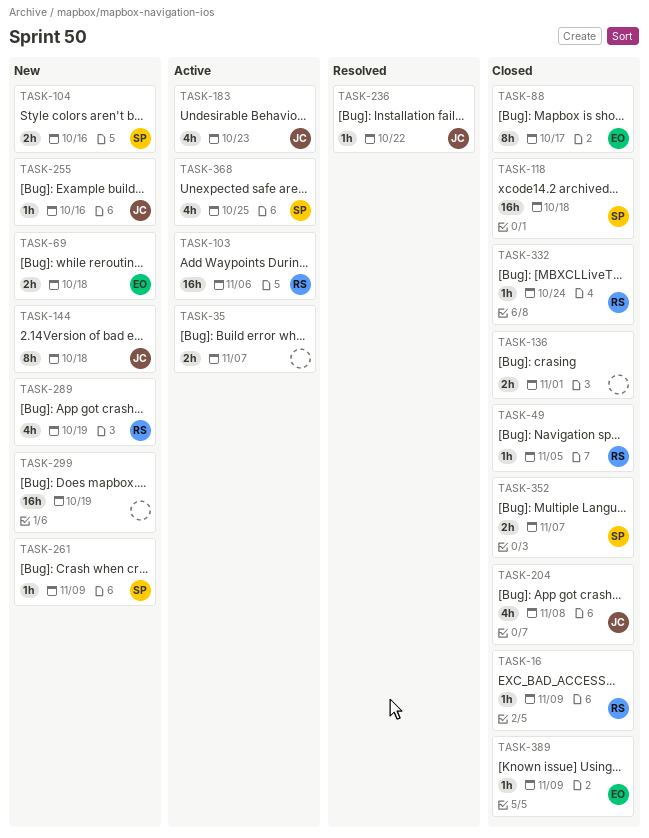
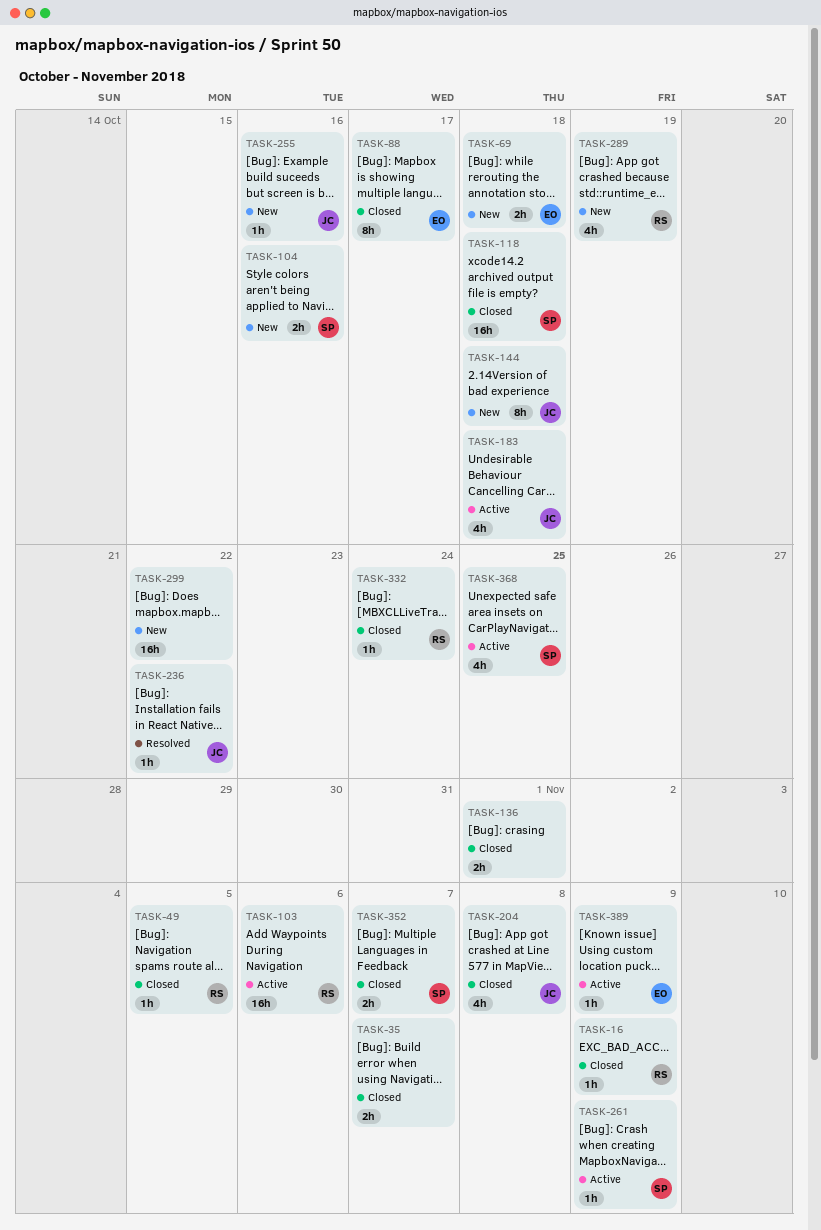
TASK-35, status: Active -> Closed
TASK-183, due: Oct 23 -> Oct 18
TASK-261, status: New -> Active
TASK-299, due: Oct 19 -> Oct 22
TASK-389, status: Closed -> Active

